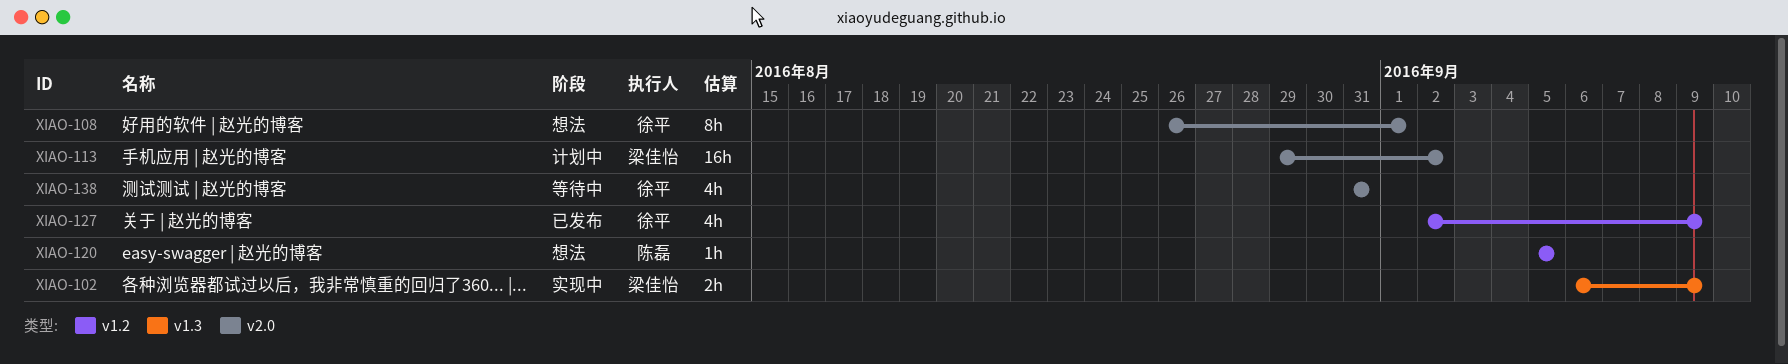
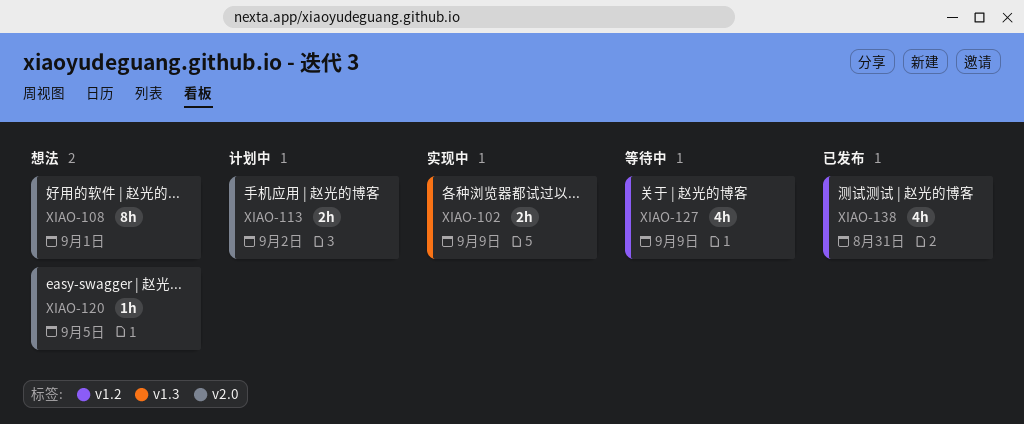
XIAO-113, estimate: 16h -> 2h
XIAO-120, label: v1.2 -> v2.0
XIAO-127, status: 已发布 -> 等待中
XIAO-138, status: 等待中 -> 已发布
XIAO-138, label: v2.0 -> v1.2

